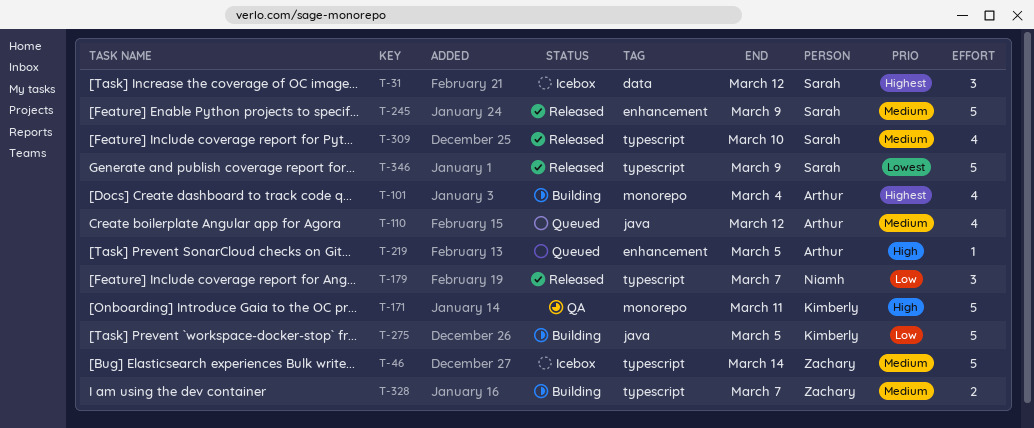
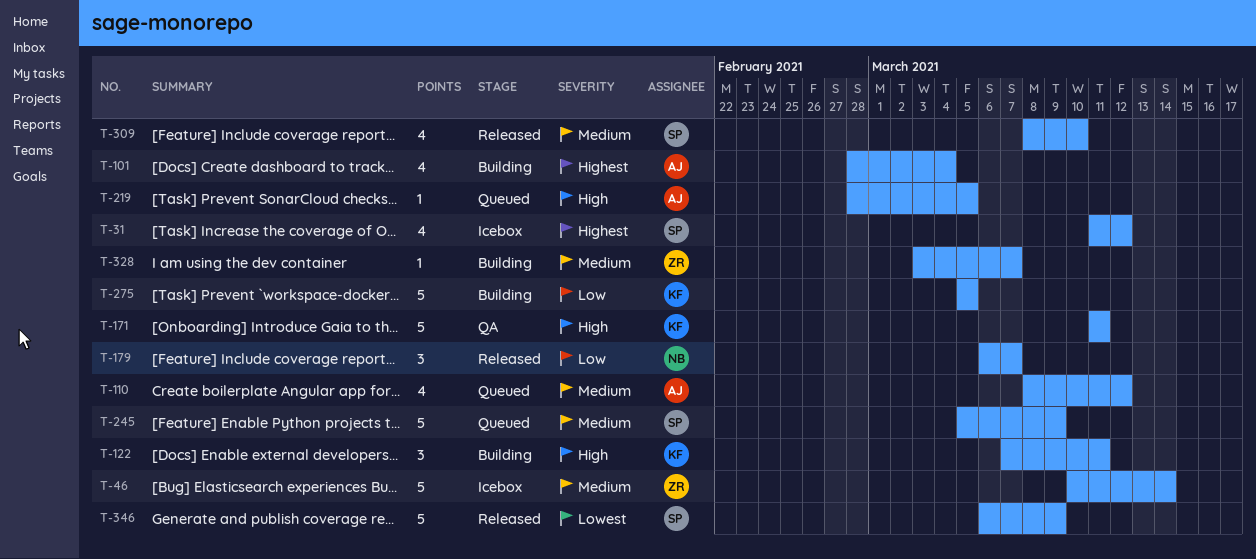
T-31, estimate: 3 -> 4
T-122: none -> present
T-245, status: Released -> Queued
T-328, estimate: 2 -> 1

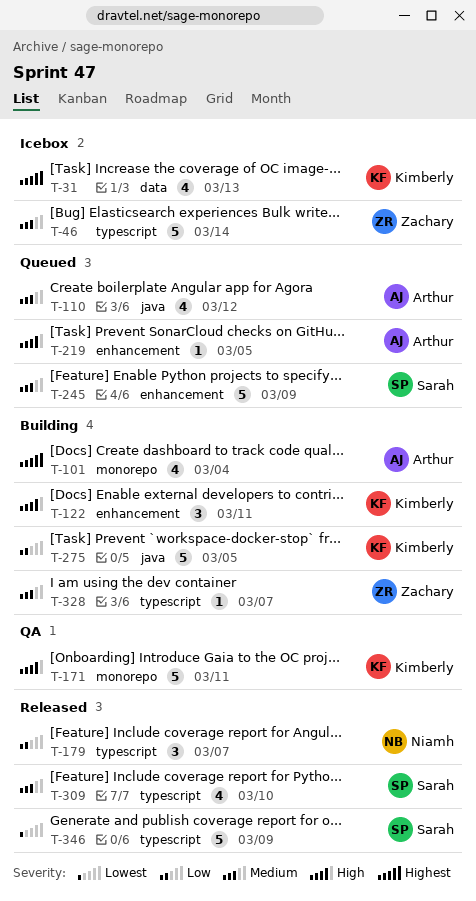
T-31, owner: Sarah -> Kimberly
T-31, due: Mar 12 -> Mar 13

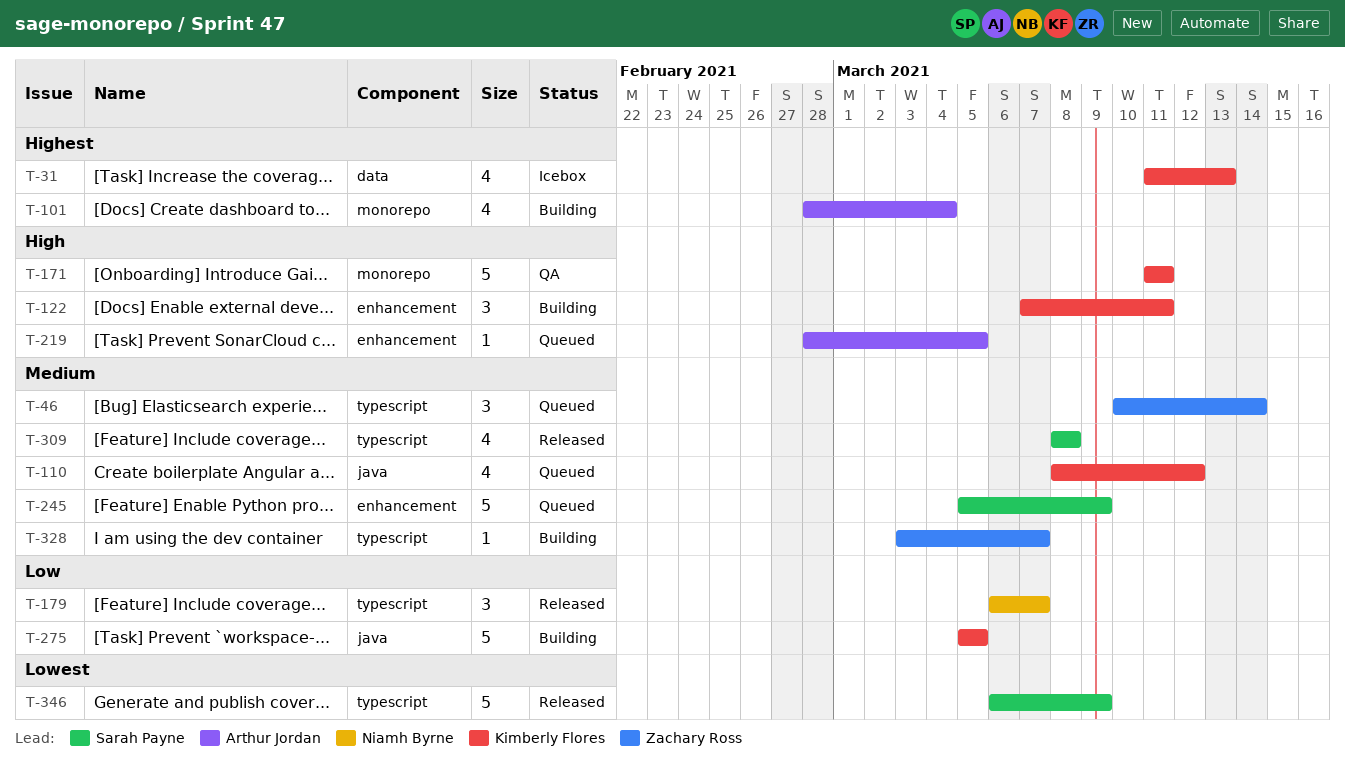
T-46, status: Icebox -> Queued
T-46, estimate: 5 -> 3
T-110, owner: Arthur Jordan -> Kimberly Flores
T-309, due: Mar 10 -> Mar 8

